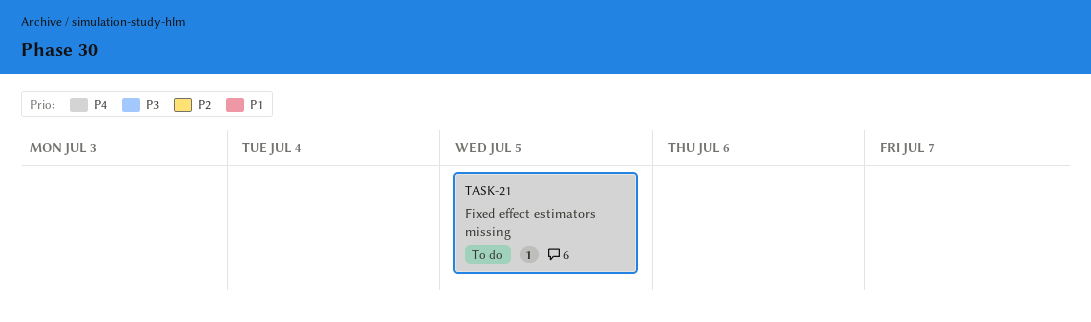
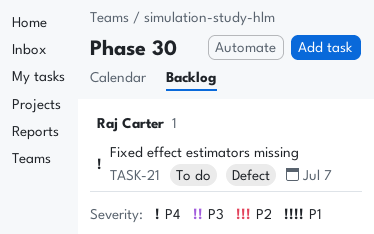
TASK-21, due: Jul 5 -> Jul 7

